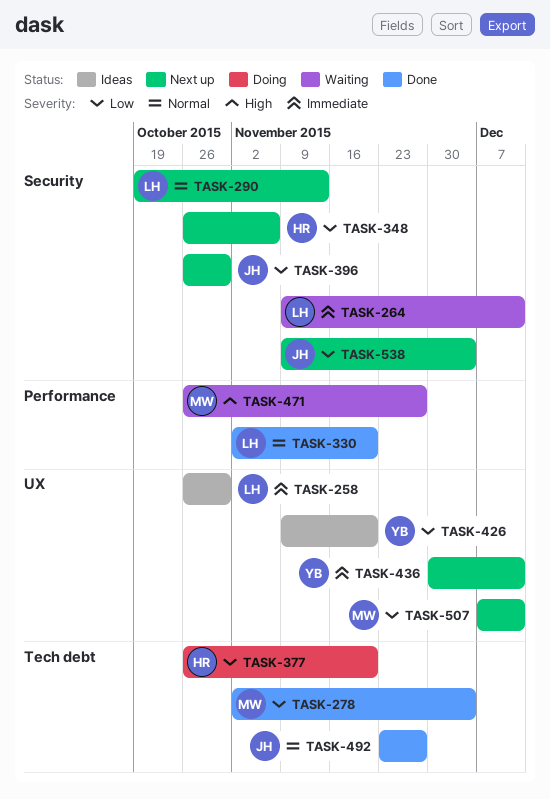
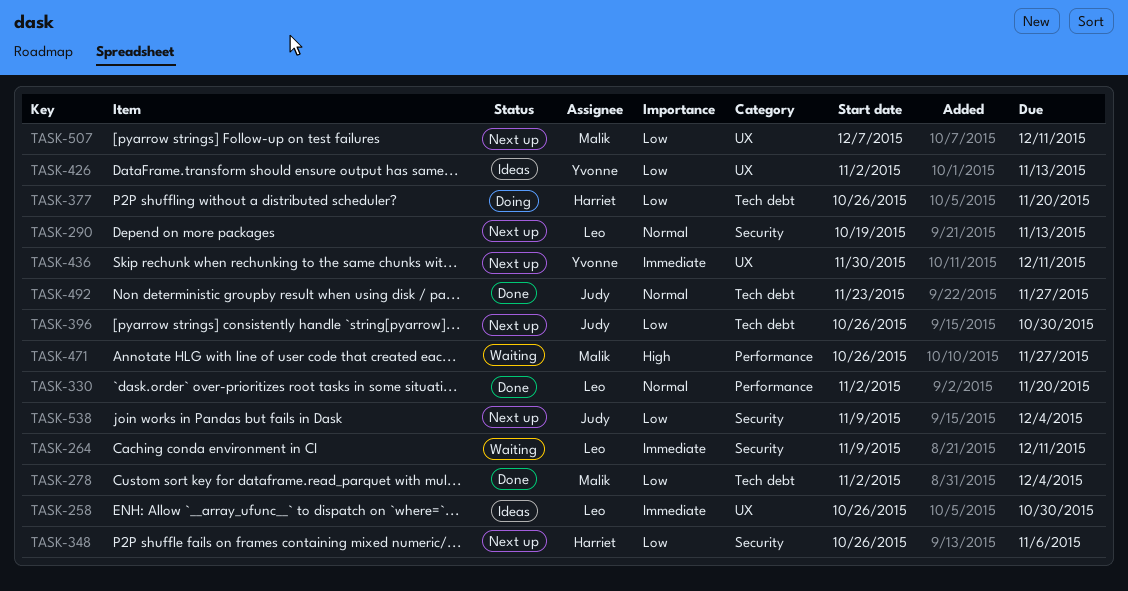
TASK-396, label: Security -> Tech debt
TASK-426, start: Nov 9 -> Nov 2
TASK-426, due: Nov 20 -> Nov 13

